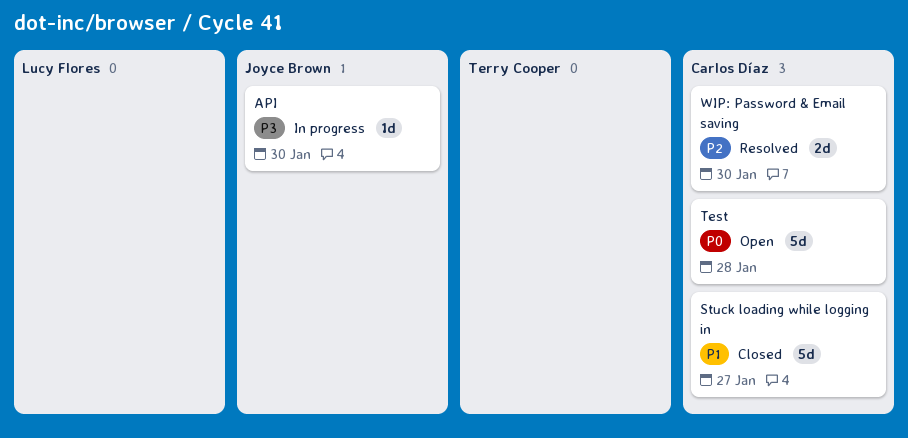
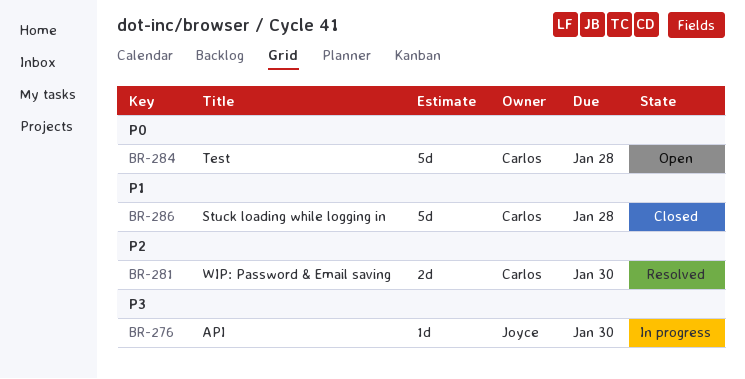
Stuck loading while logging in, due: Jan 27 -> Jan 28

